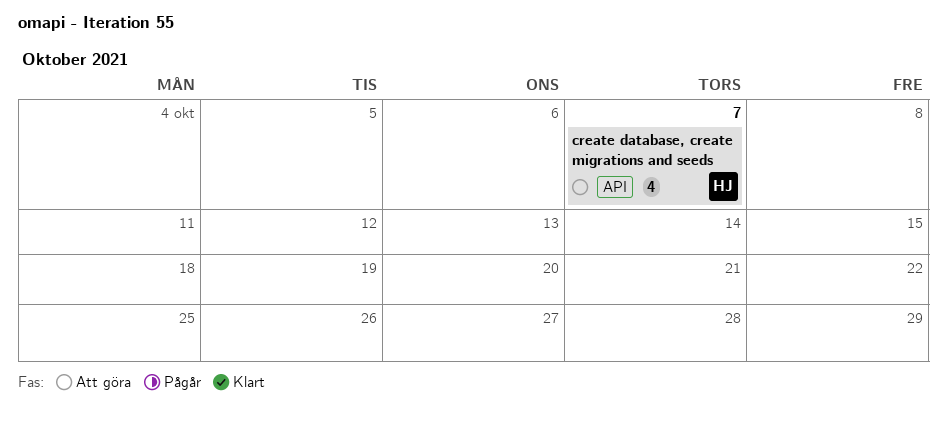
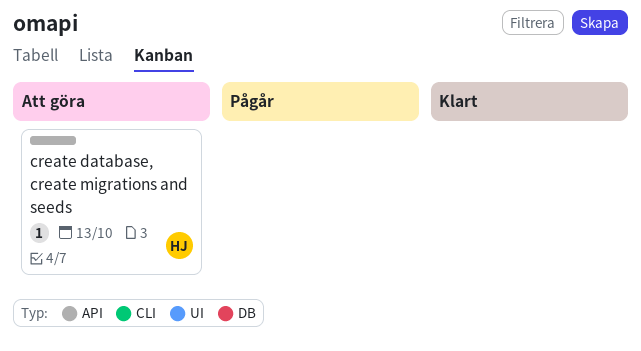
create database, create migrations and seeds, estimate: 4 -> 1
create database, create migrations and seeds, due: Oct 7 -> Oct 13

